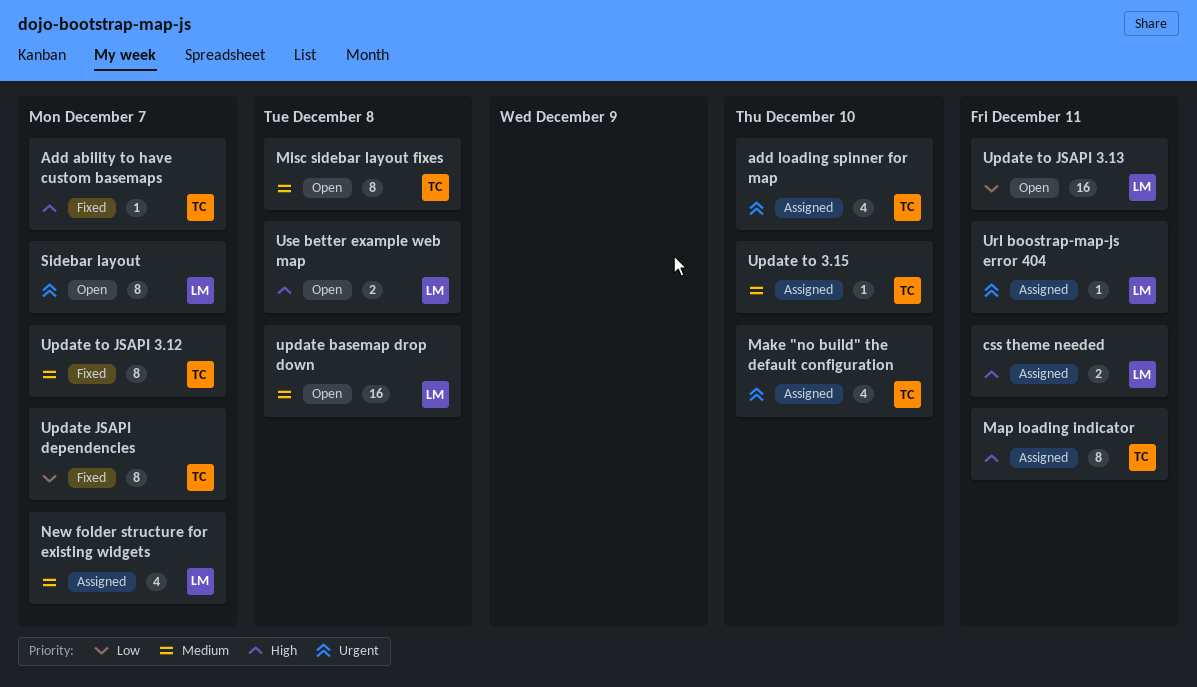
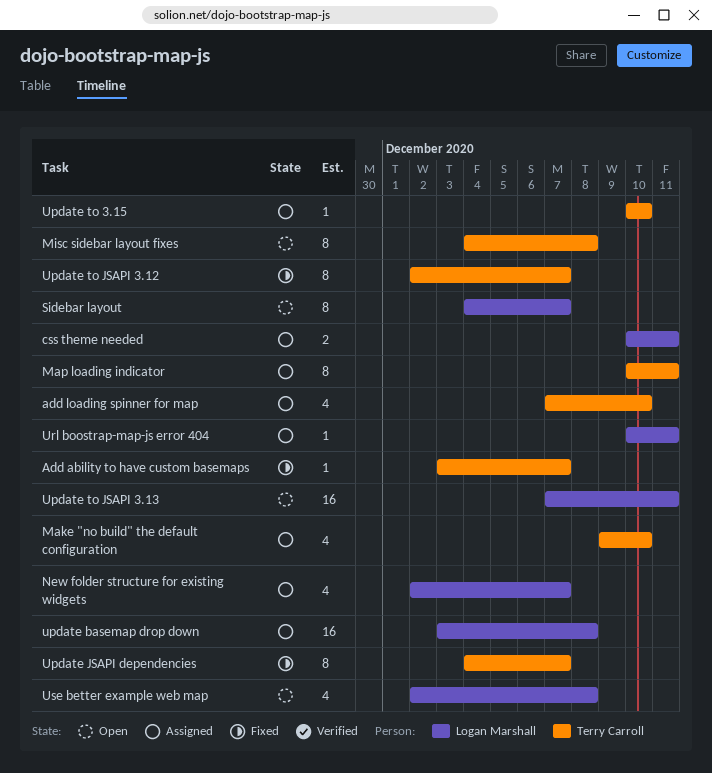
update basemap drop down, status: Open -> Assigned
Use better example web map, estimate: 2 -> 4

